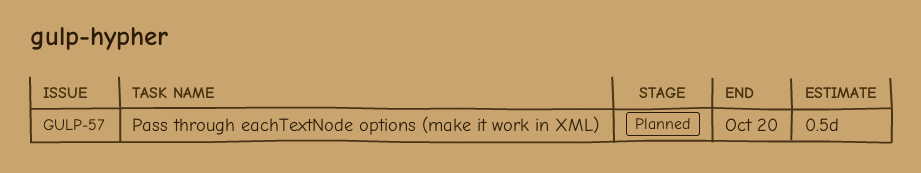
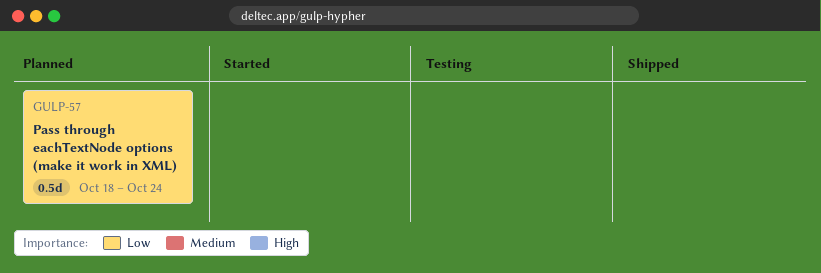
GULP-57, due: Oct 20 -> Oct 24

